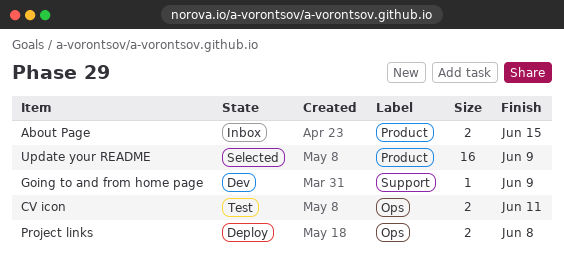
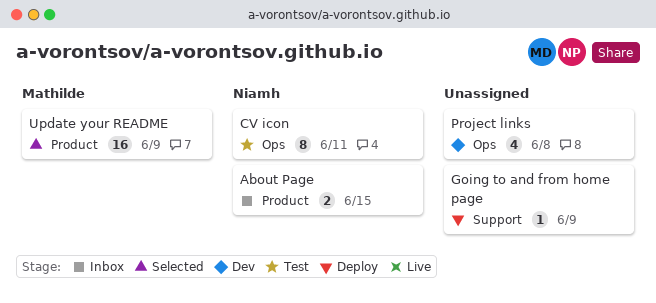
CV icon, estimate: 2 -> 8
Going to and from home page, status: Dev -> Deploy
Project links, status: Deploy -> Dev
Project links, estimate: 2 -> 4

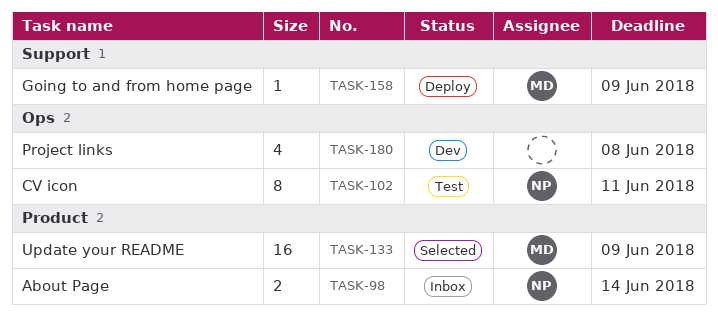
About Page, due: Jun 15 -> Jun 14
Going to and from home page, owner: none -> Mathilde

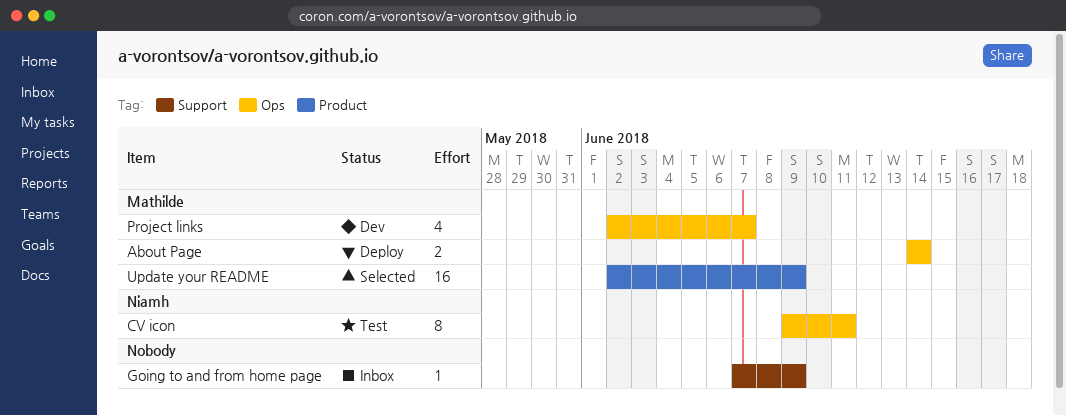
About Page, status: Inbox -> Deploy
About Page, owner: Niamh -> Mathilde
About Page, label: Product -> Ops
Going to and from home page, status: Deploy -> Inbox
Going to and from home page, owner: Mathilde -> none
Project links, owner: none -> Mathilde
Project links, due: Jun 8 -> Jun 7

